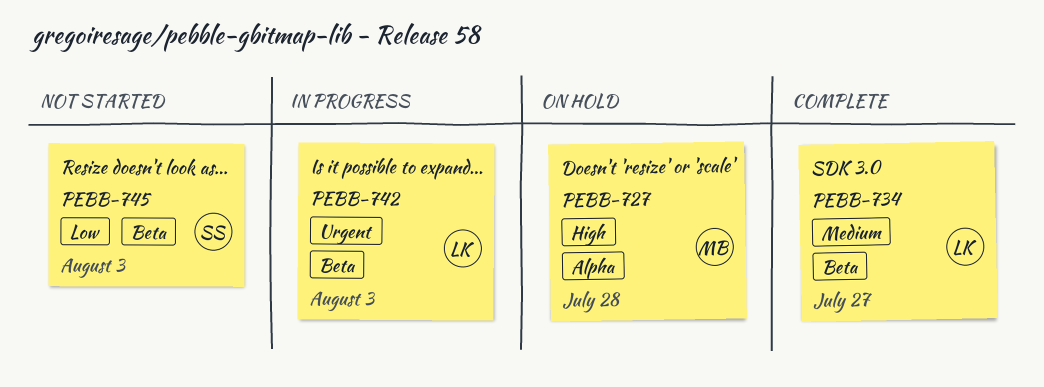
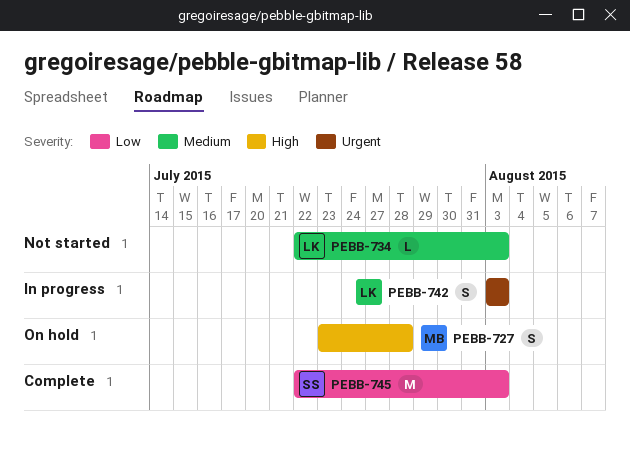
PEBB-734, status: Complete -> Not started
PEBB-734, due: Jul 27 -> Aug 3
PEBB-745, status: Not started -> Complete

